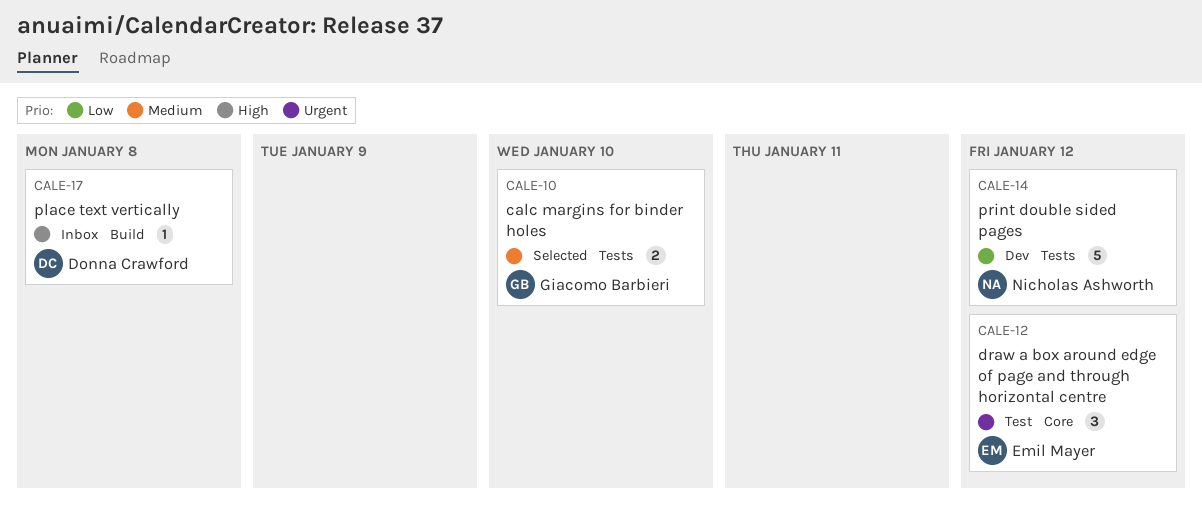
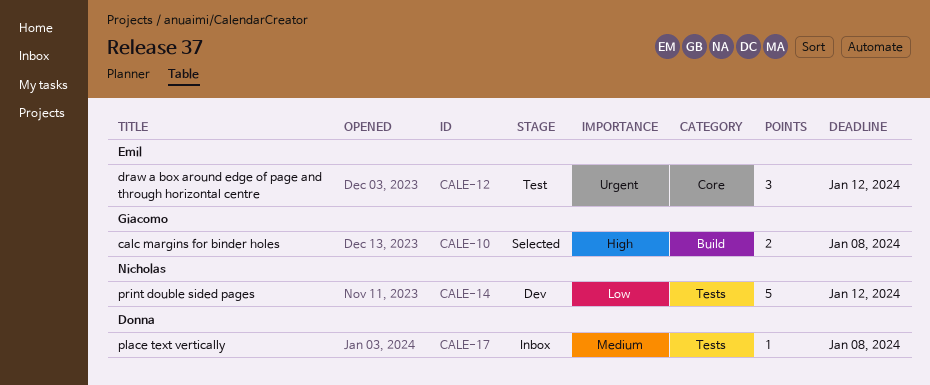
CALE-10, priority: Medium -> High
CALE-10, label: Tests -> Build
CALE-10, due: Jan 10 -> Jan 8
CALE-17, priority: High -> Medium
CALE-17, label: Build -> Tests

